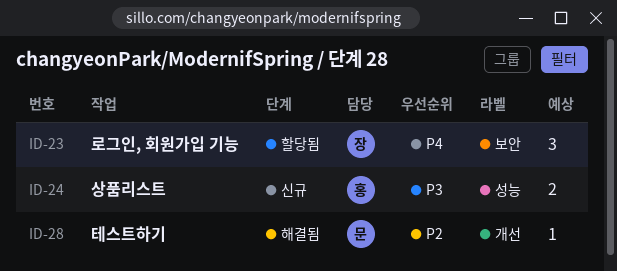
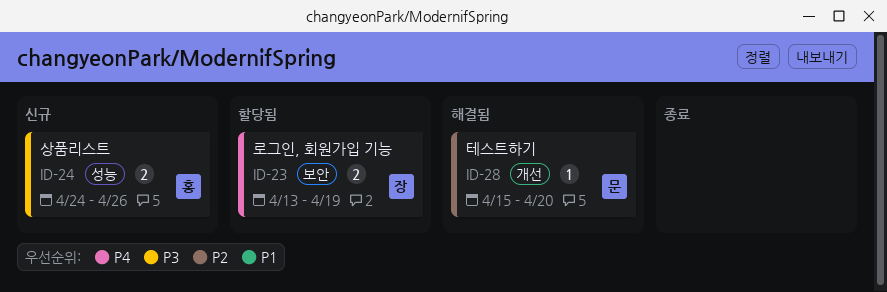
ID-23, estimate: 3 -> 2

